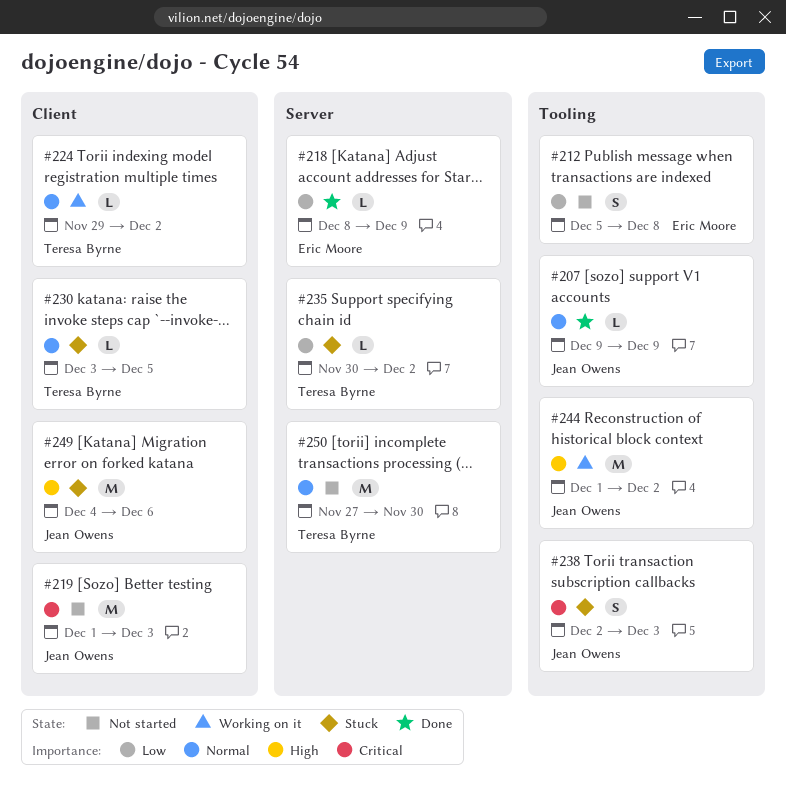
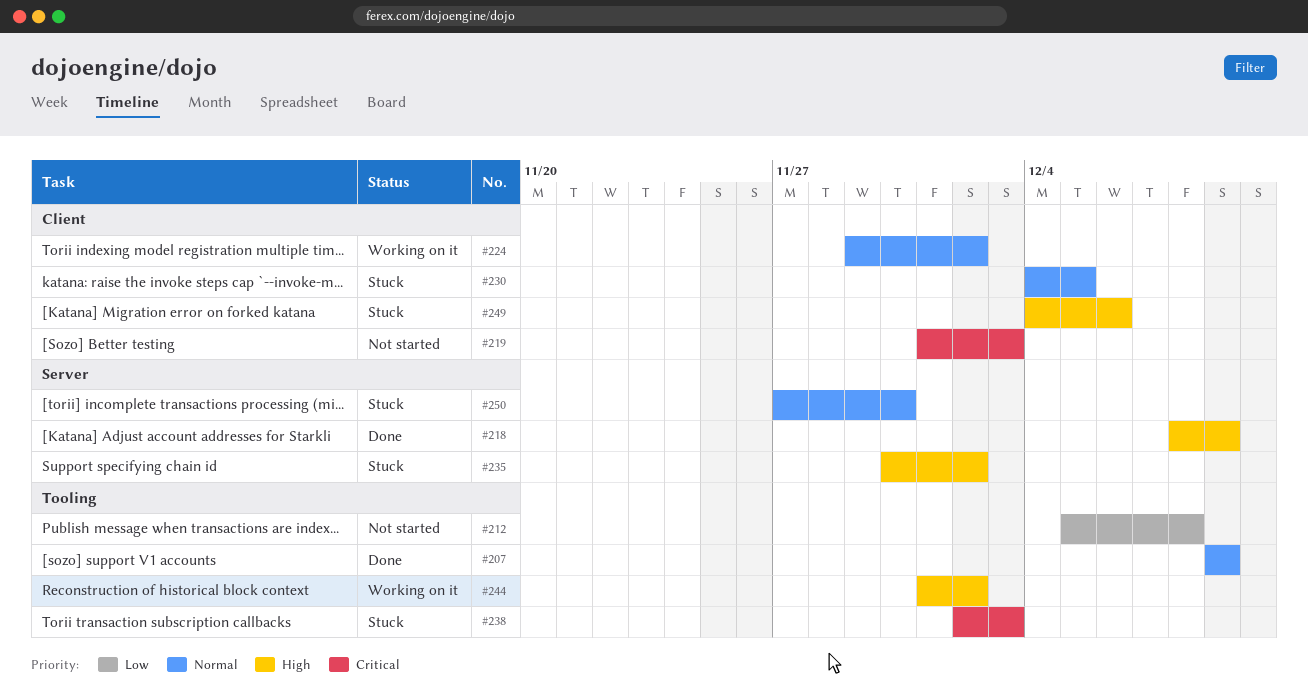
#218, priority: Low -> High
#230, start: Dec 3 -> Dec 4
#235, priority: Low -> High
#250, status: Not started -> Stuck

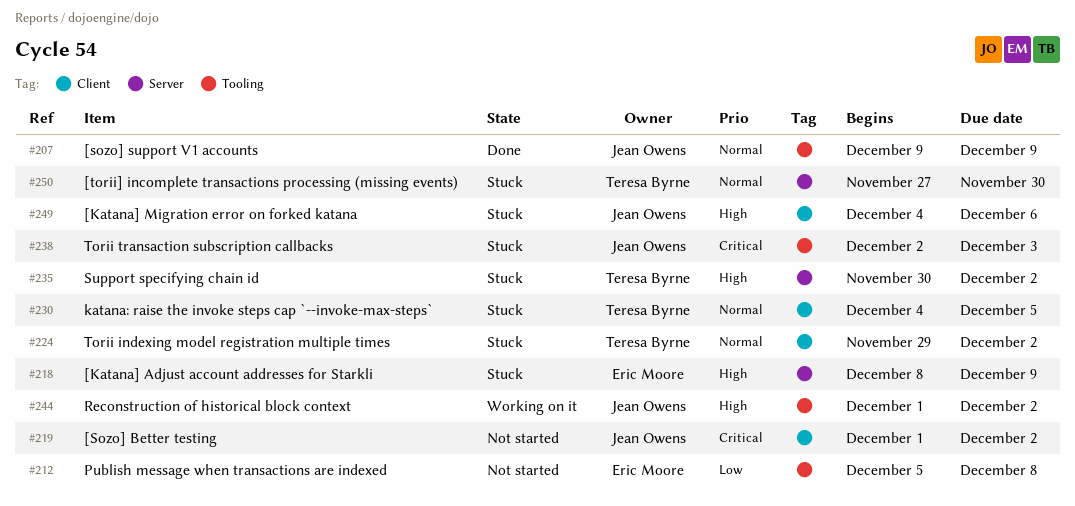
#218, status: Done -> Stuck
#219, due: Dec 3 -> Dec 2
#224, status: Working on it -> Stuck

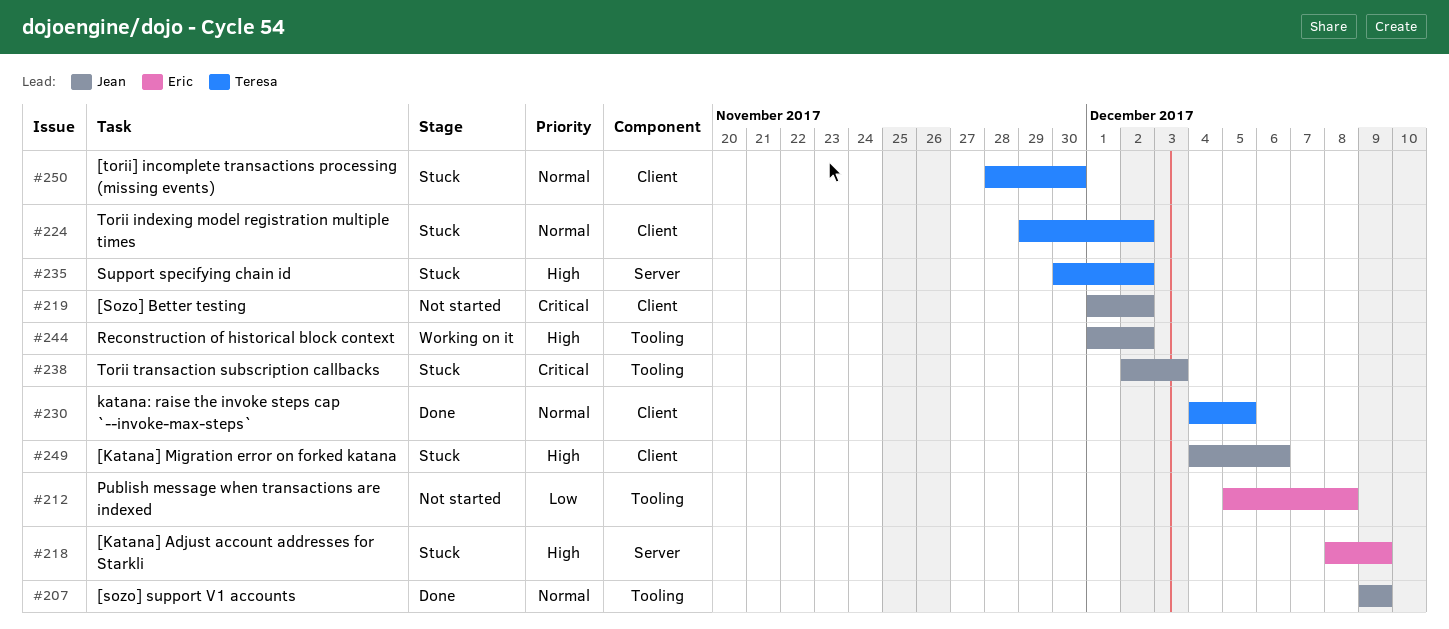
#230, status: Stuck -> Done
#250, label: Server -> Client
#250, start: Nov 27 -> Nov 28

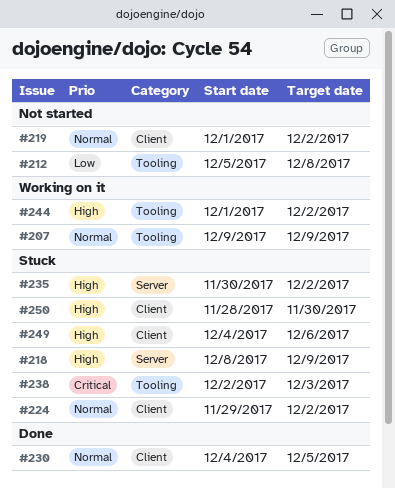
#207, status: Done -> Working on it
#219, priority: Critical -> Normal
#250, priority: Normal -> High

